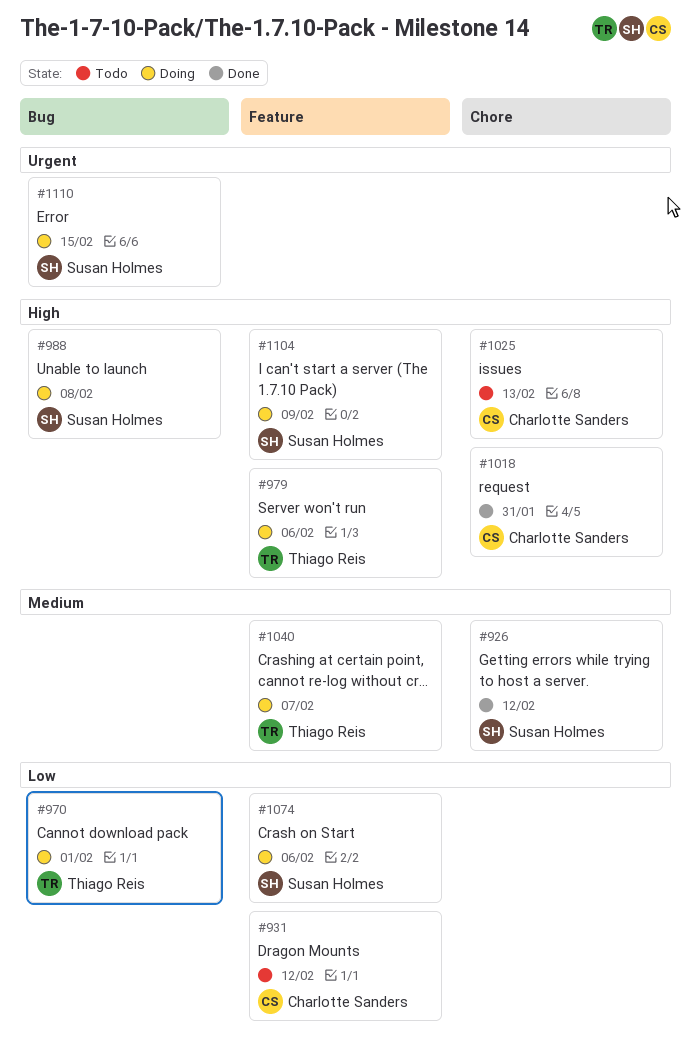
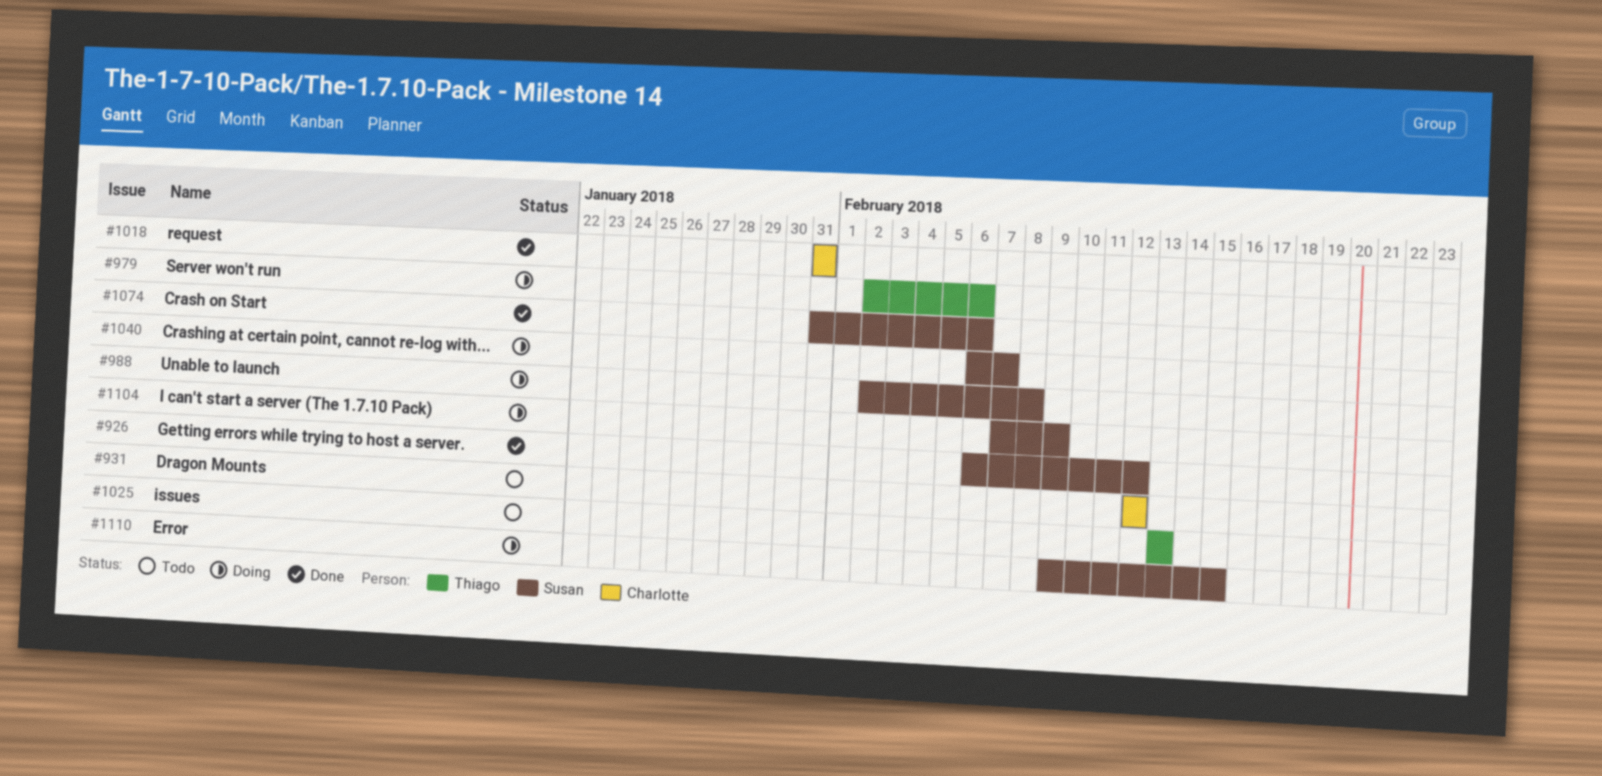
#970: present -> none
#1025, owner: Charlotte Sanders -> Thiago Reis
#1040, owner: Thiago Reis -> Susan Holmes
#1074, status: Doing -> Done

